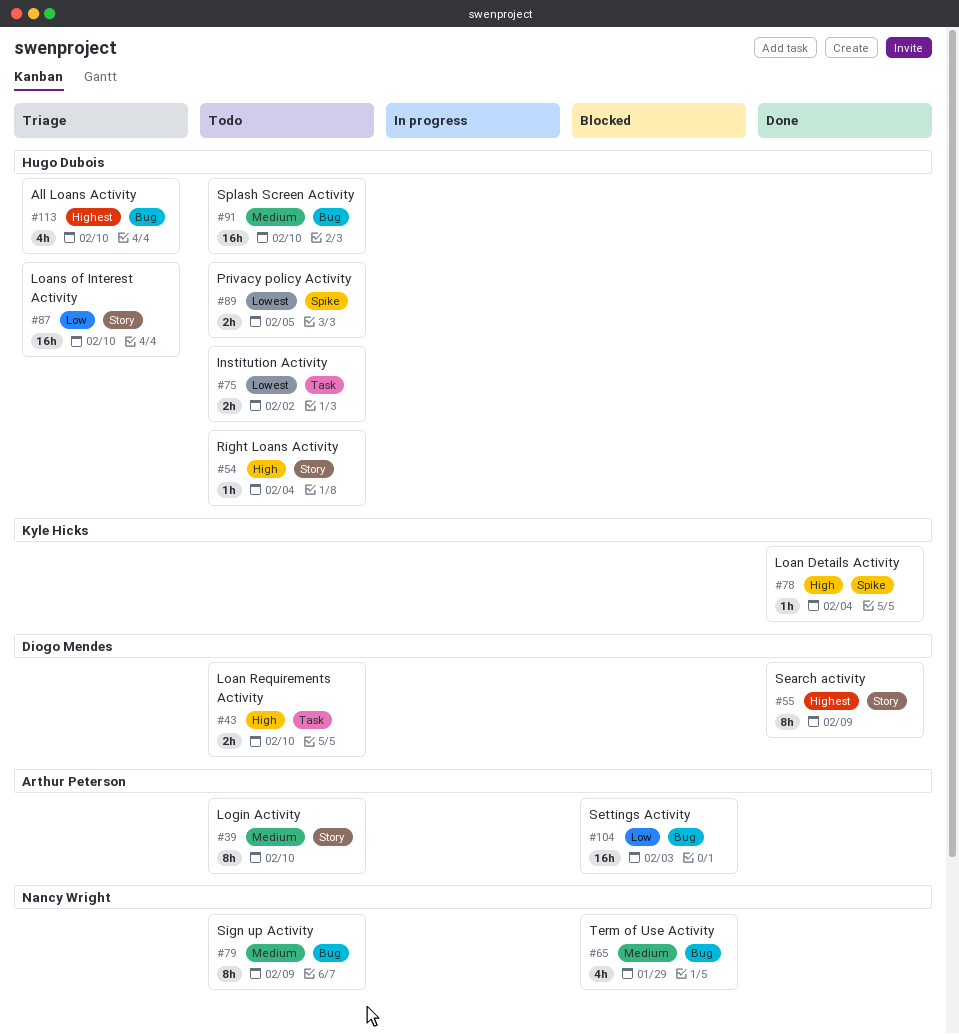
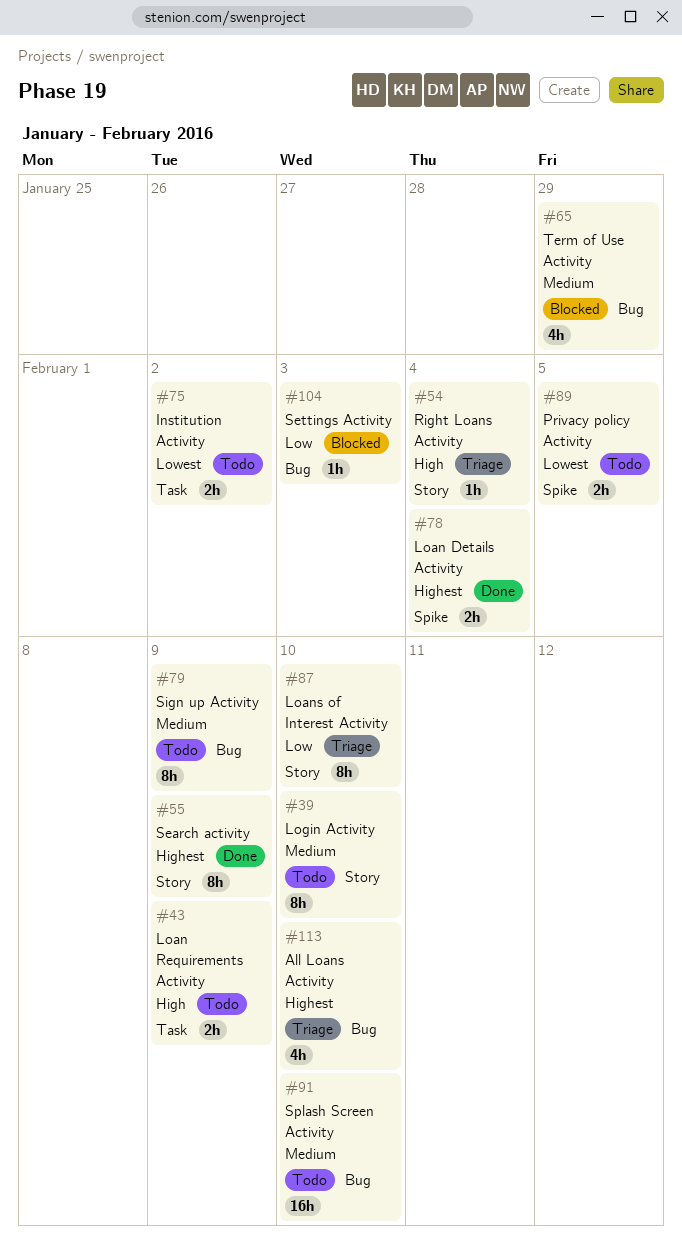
#43, due: Feb 10 -> Feb 9
#54, status: Todo -> Triage
#78, priority: High -> Highest
#78, estimate: 1h -> 2h
#87, estimate: 16h -> 8h
#104, estimate: 16h -> 1h

